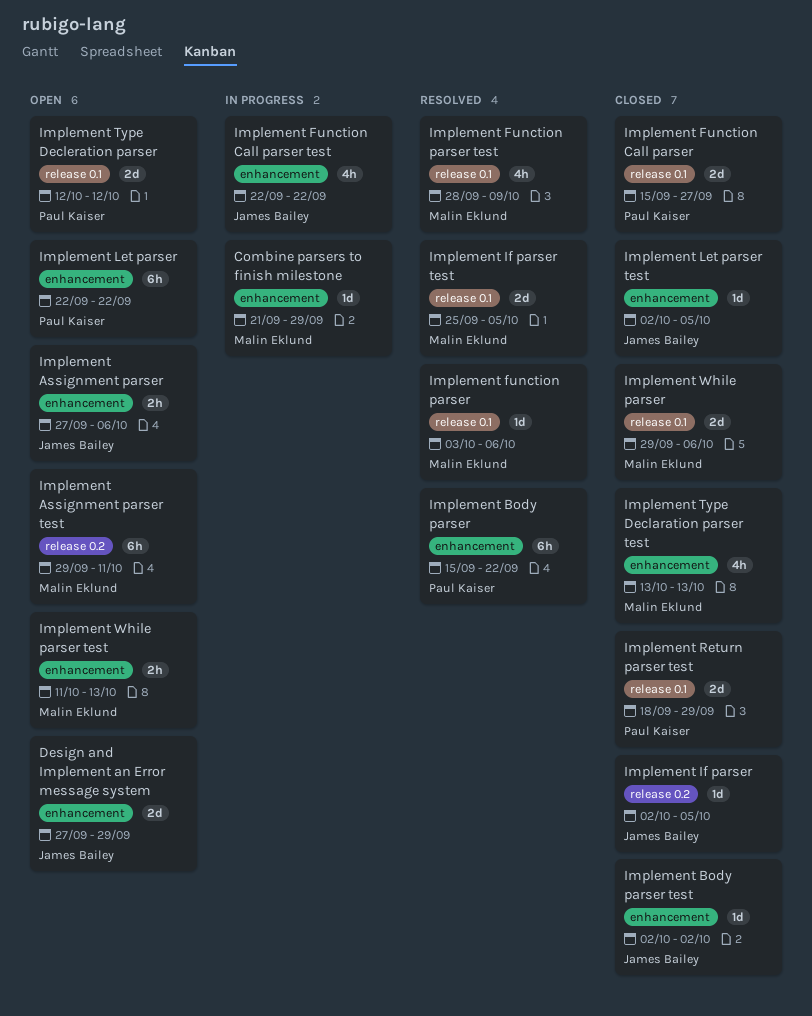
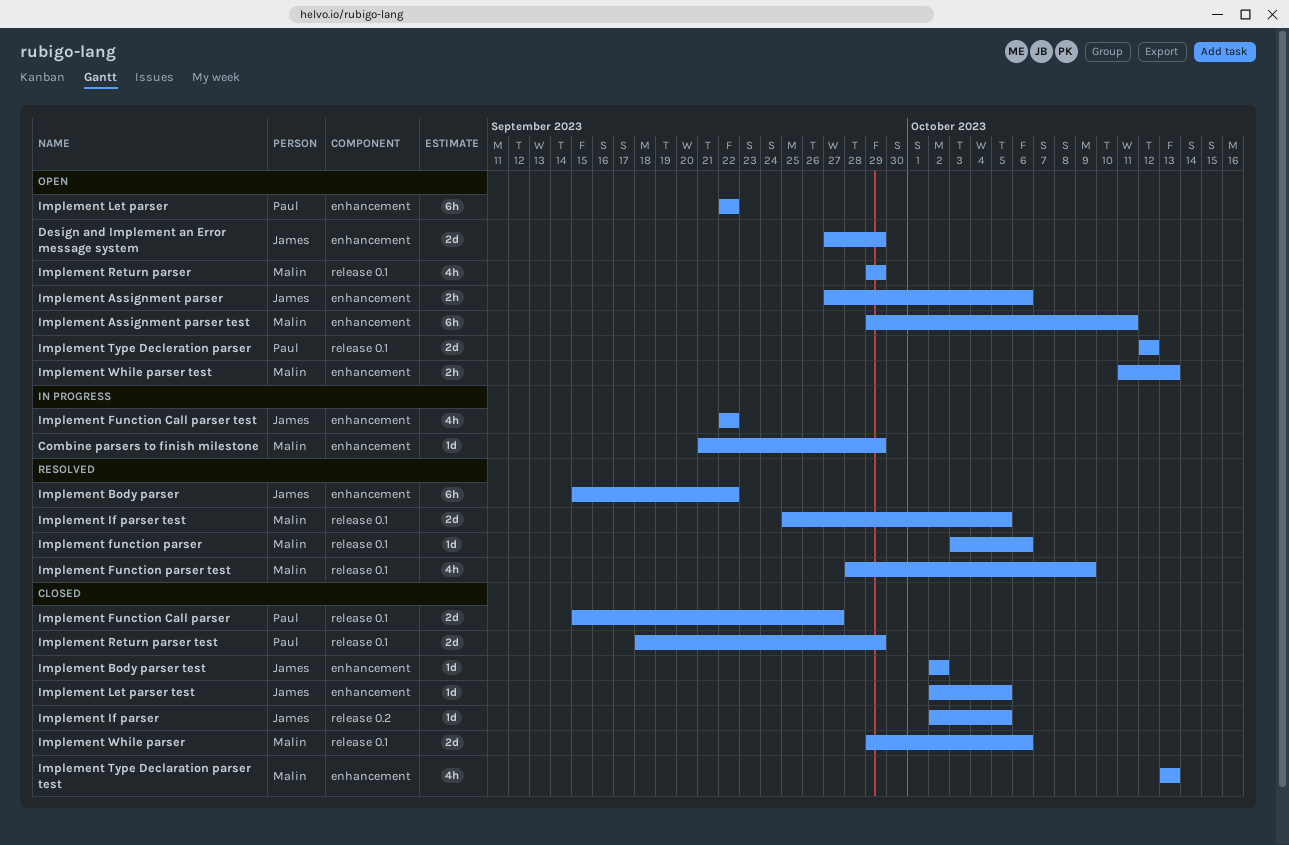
Implement Assignment parser test, label: release 0.2 -> enhancement
Implement Body parser, owner: Paul Kaiser -> James Bailey
Implement Return parser: none -> present

